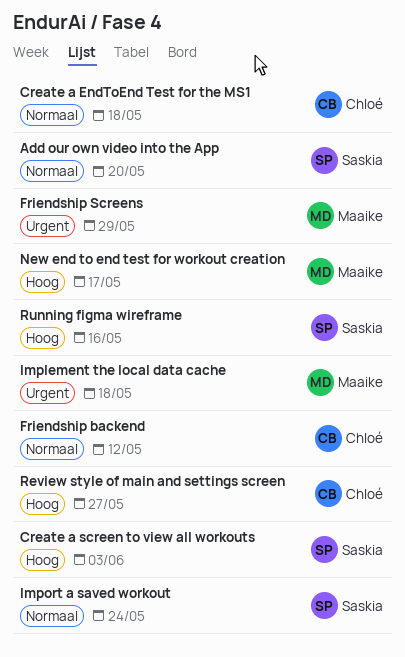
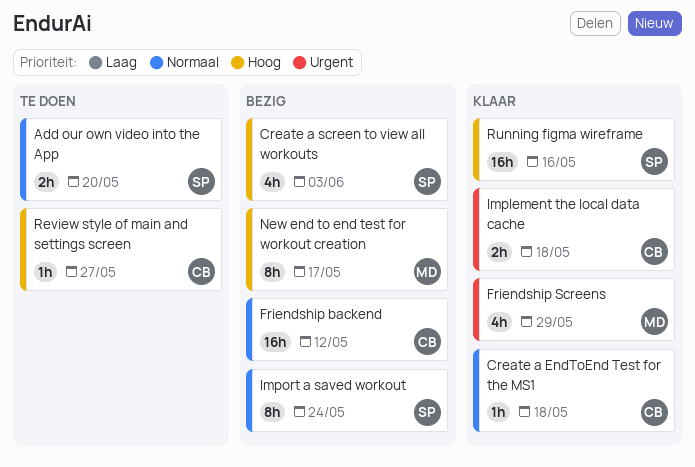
Implement the local data cache, owner: Maaike -> Chloé

